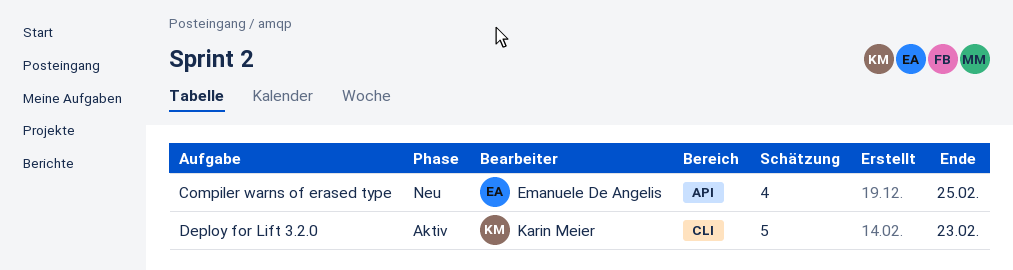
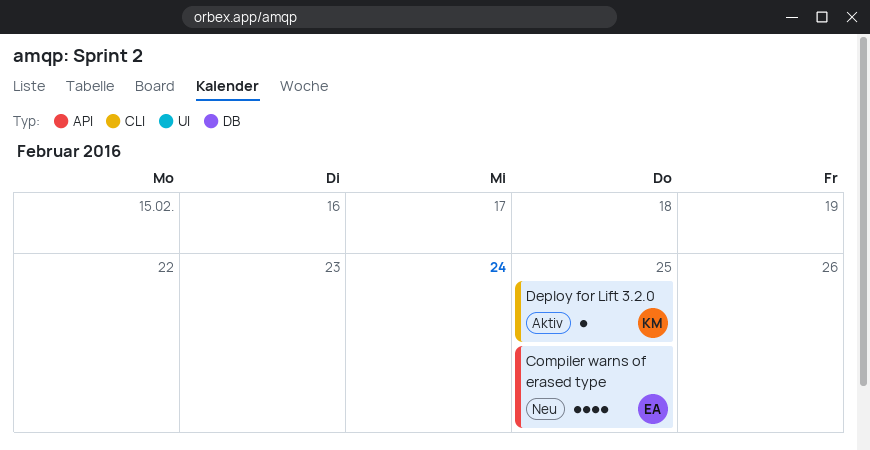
Deploy for Lift 3.2.0, estimate: 5 -> 1
Deploy for Lift 3.2.0, due: Feb 23 -> Feb 25

